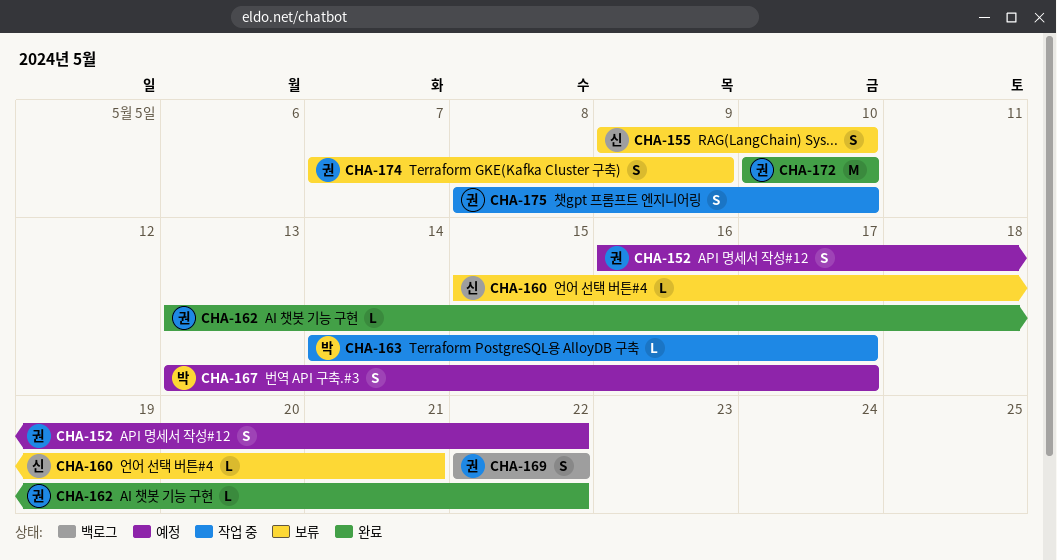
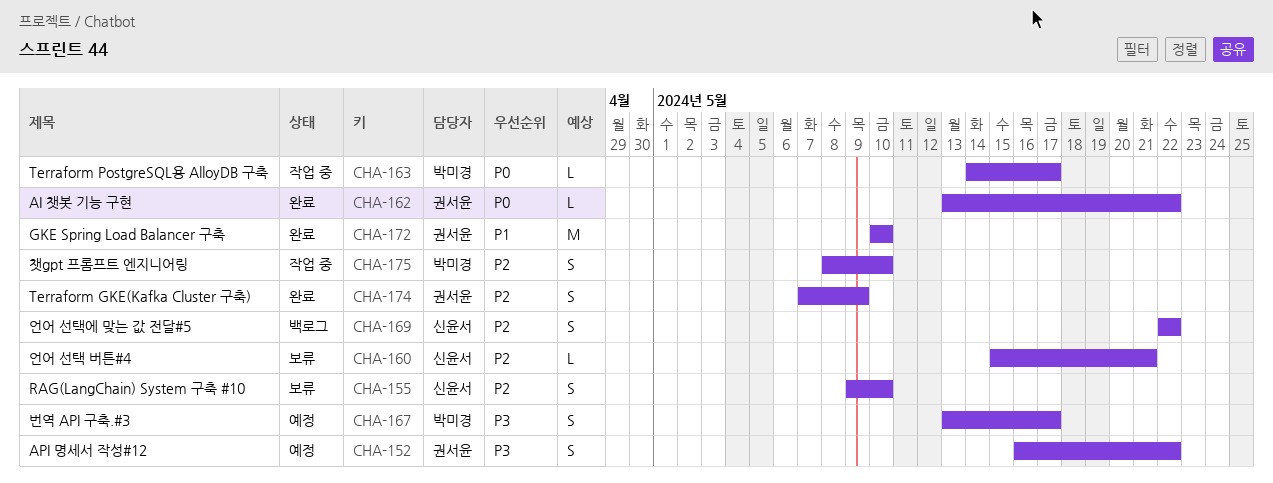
CHA-169, owner: 권서윤 -> 신윤서
CHA-174, status: 보류 -> 완료
CHA-175, owner: 권서윤 -> 박미경

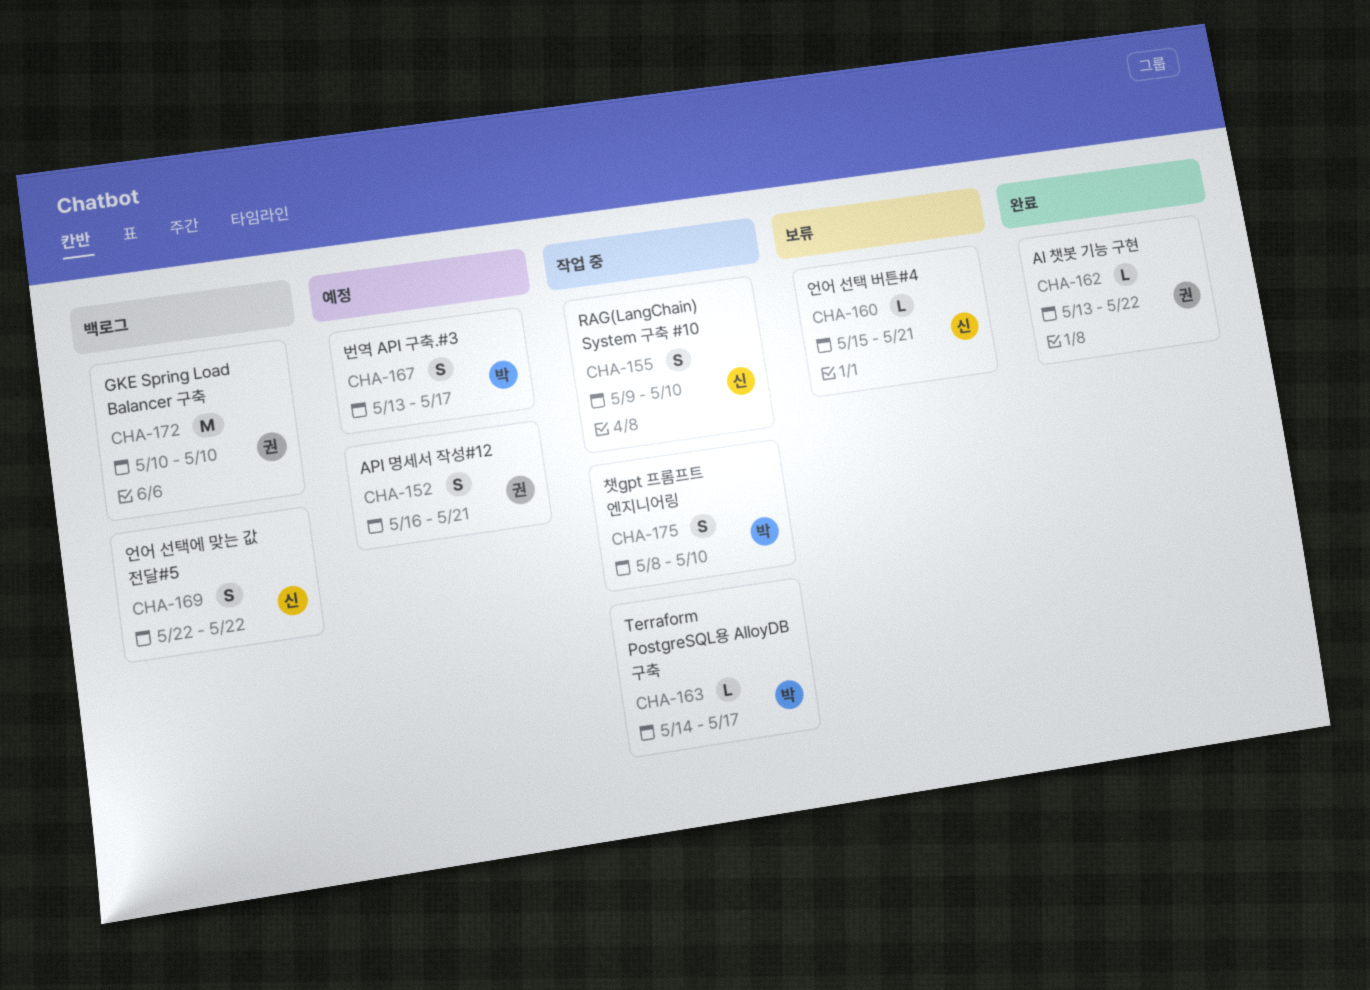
CHA-152, due: May 22 -> May 21
CHA-155, status: 보류 -> 작업 중
CHA-172, status: 완료 -> 백로그
CHA-174: present -> none

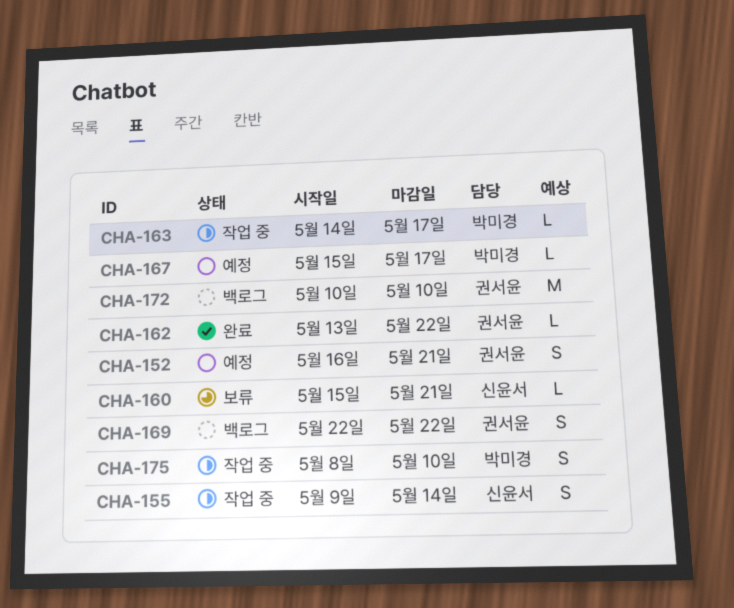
CHA-155, due: May 10 -> May 14
CHA-167, estimate: S -> L
CHA-167, start: May 13 -> May 15
CHA-169, owner: 신윤서 -> 권서윤

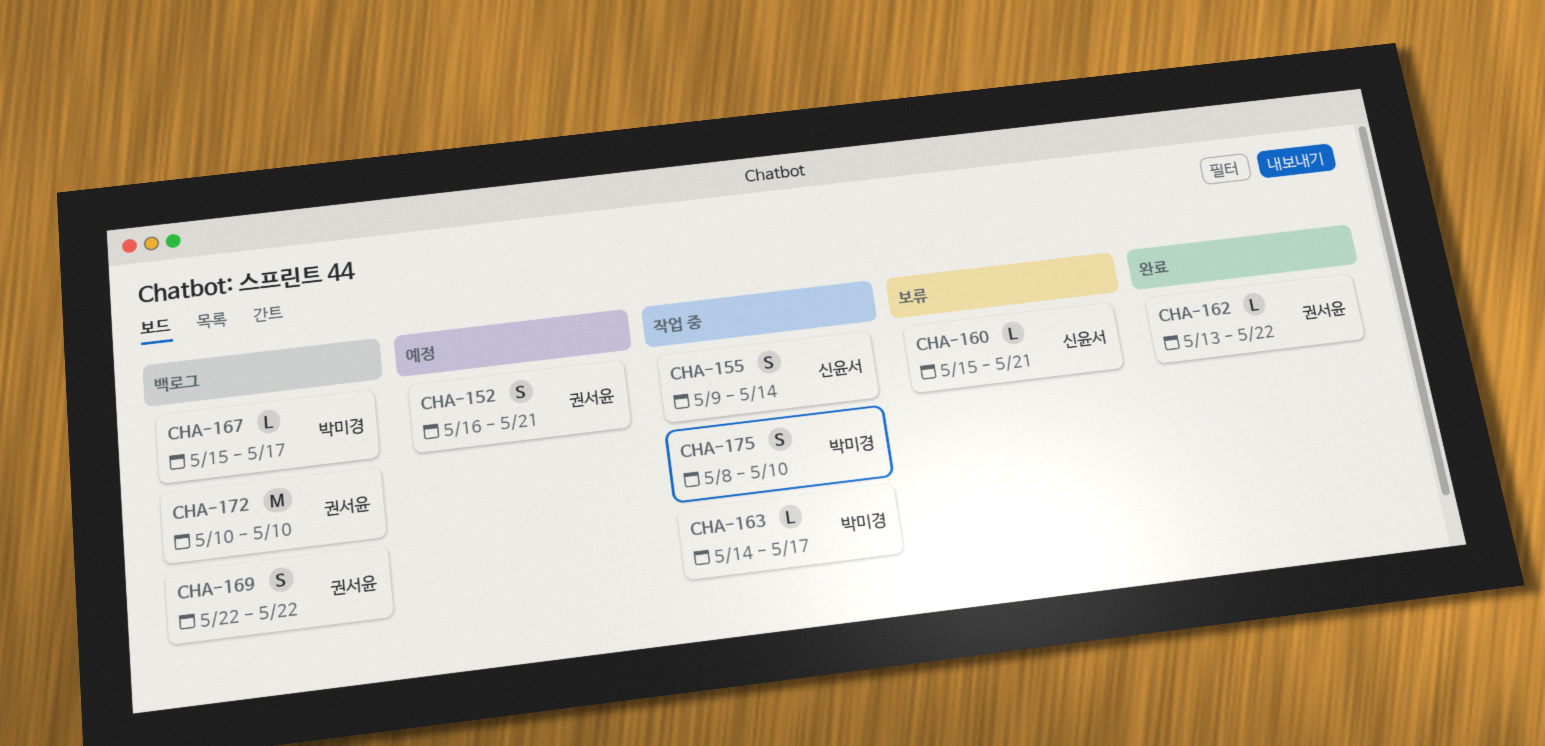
CHA-167, status: 예정 -> 백로그

